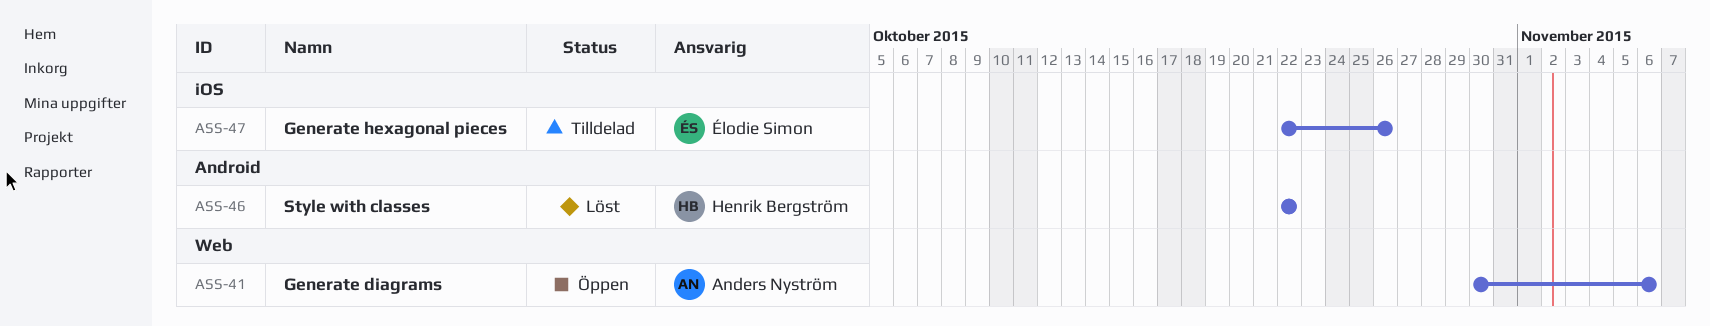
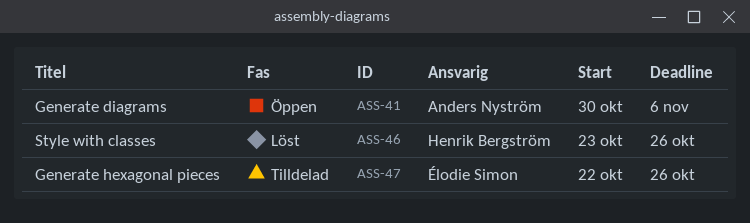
ASS-46, start: Oct 22 -> Oct 23
ASS-46, due: Oct 22 -> Oct 26

